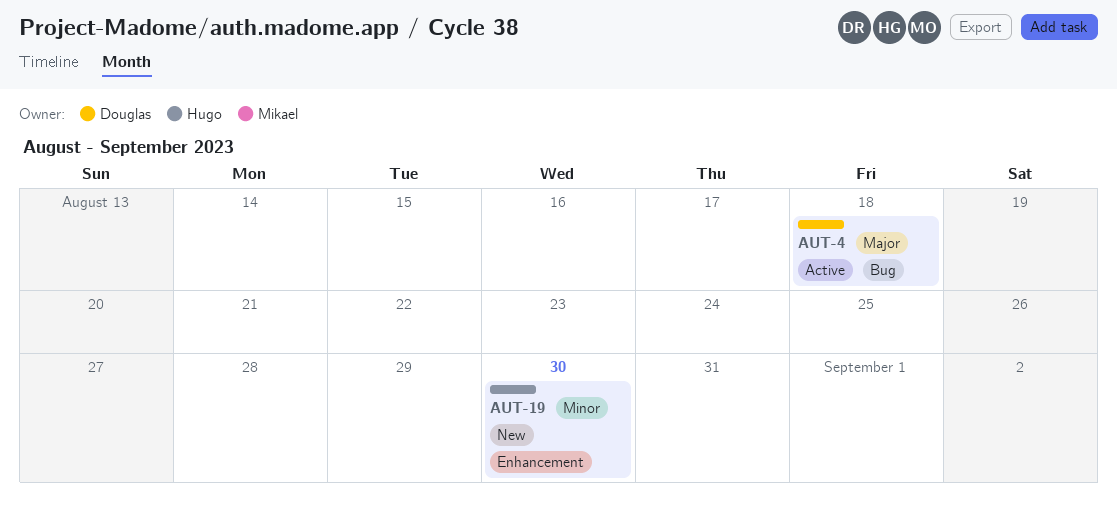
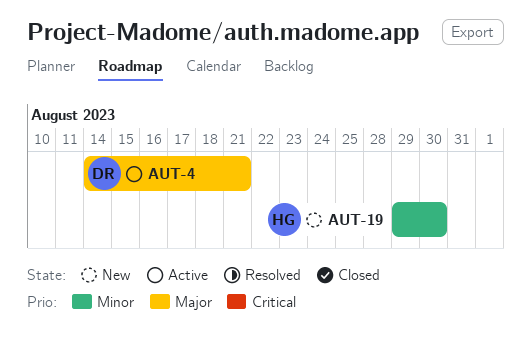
AUT-4, due: Aug 18 -> Aug 21

